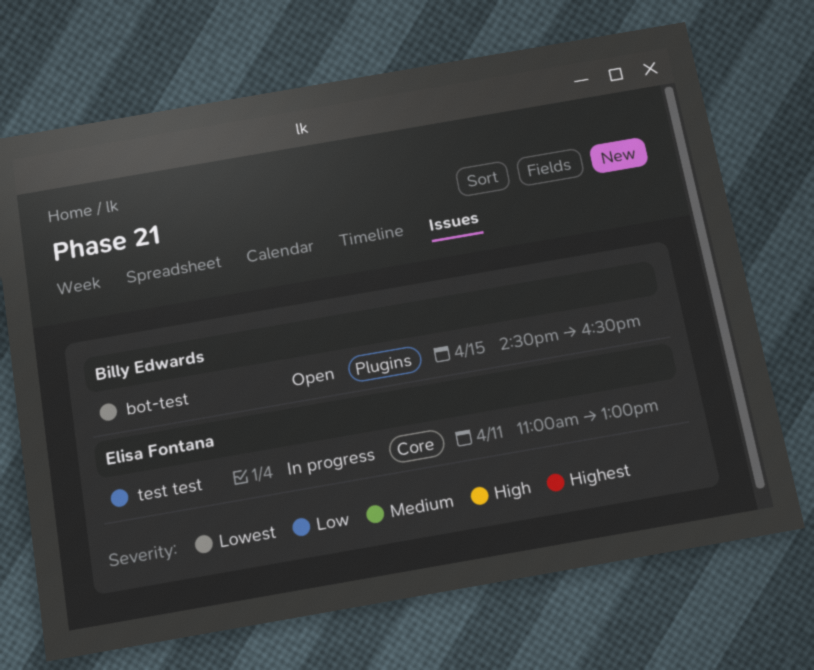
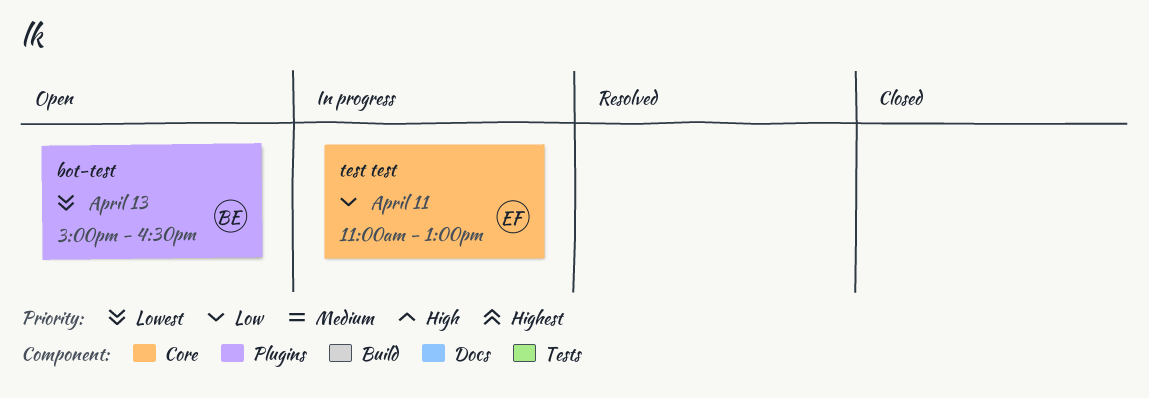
bot-test, day: Apr 15 -> Apr 13
bot-test, begins: 14:30 -> 15:00

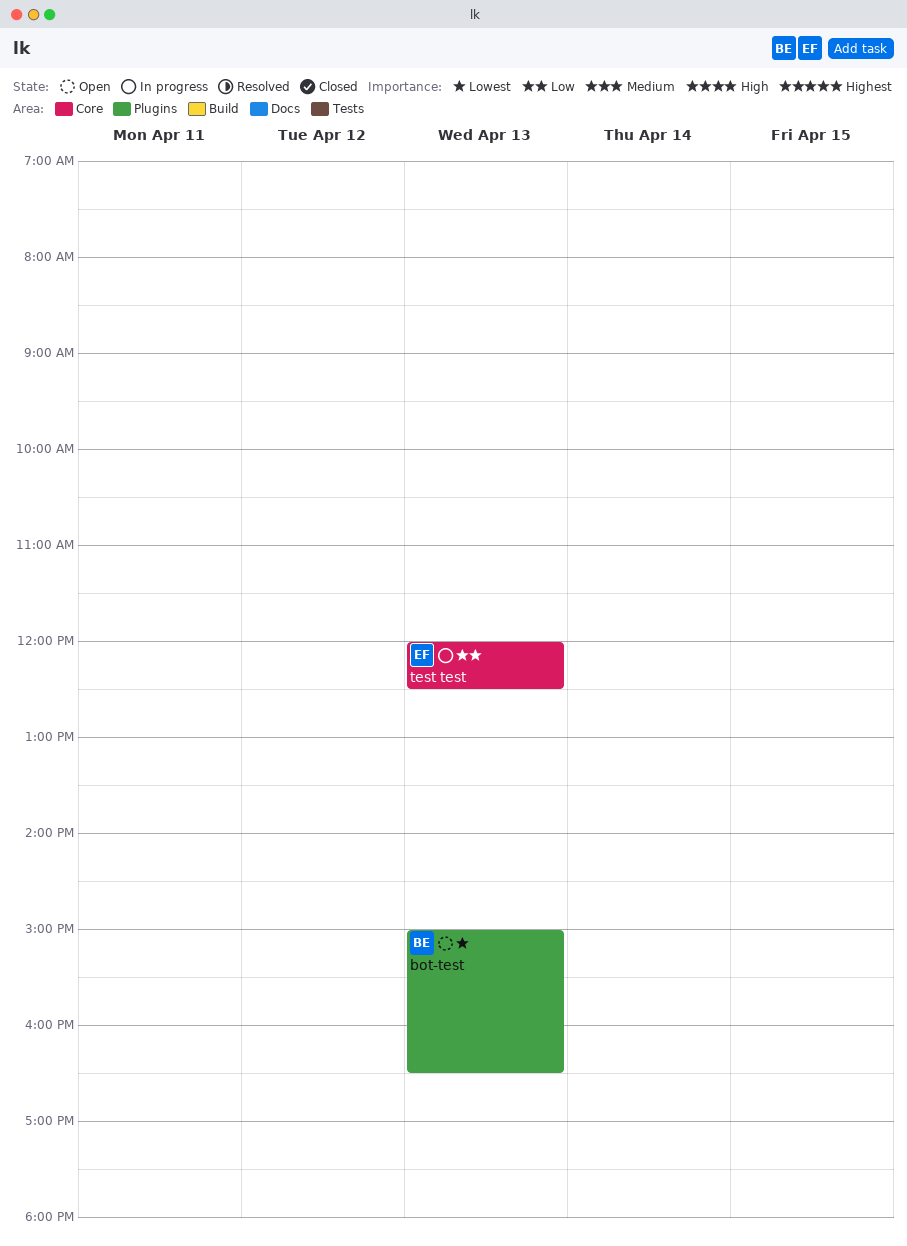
test test, day: Apr 11 -> Apr 13
test test, begins: 11:00 -> 12:00
test test, ends: 13:00 -> 12:30

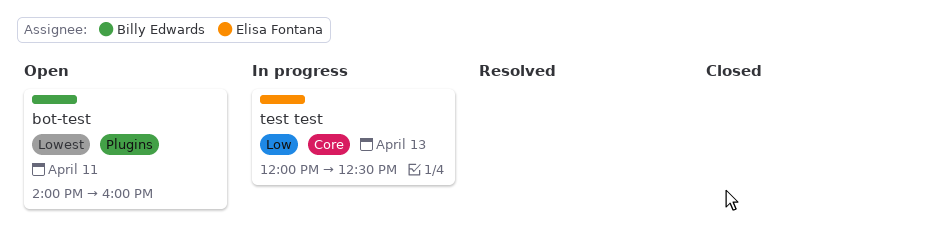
bot-test, day: Apr 13 -> Apr 11
bot-test, begins: 15:00 -> 14:00
bot-test, ends: 16:30 -> 16:00

